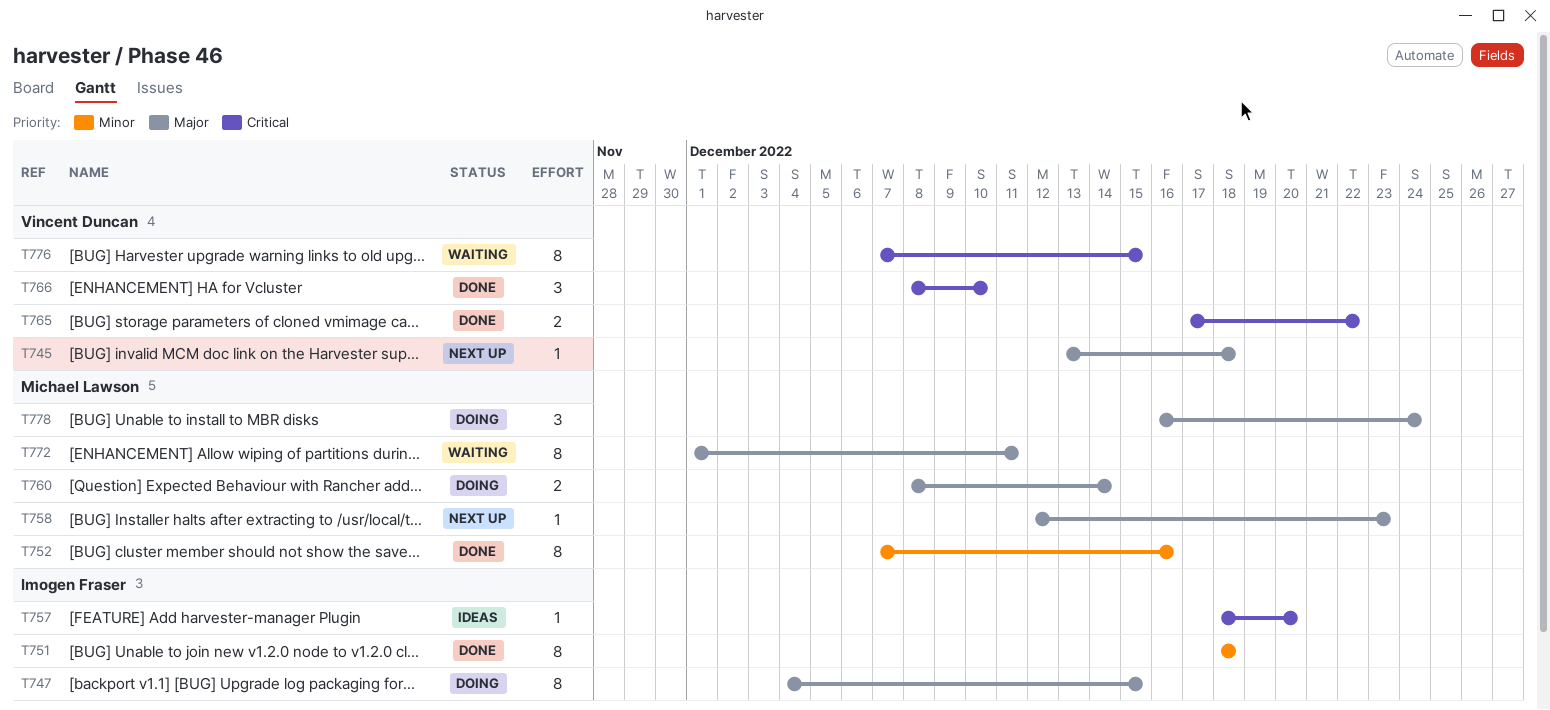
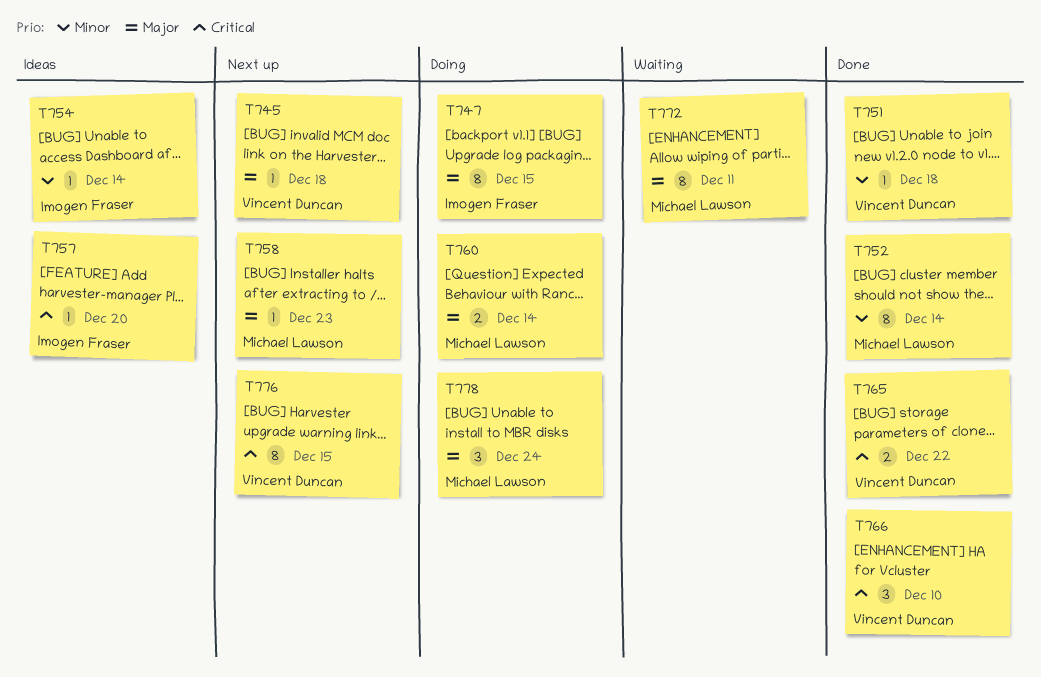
T751, owner: Imogen Fraser -> Vincent Duncan
T751, estimate: 8 -> 1
T752, due: Dec 16 -> Dec 14
T754: none -> present
T776, status: Waiting -> Next up

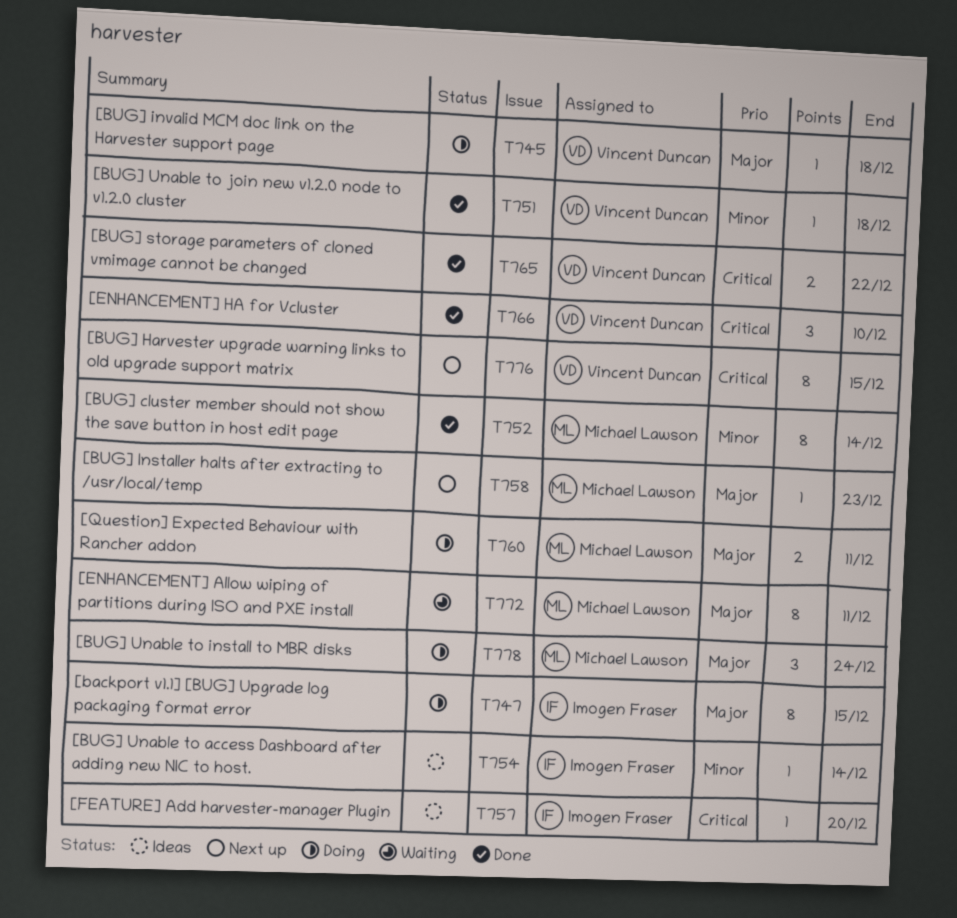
T745, status: Next up -> Doing
T760, due: Dec 14 -> Dec 11

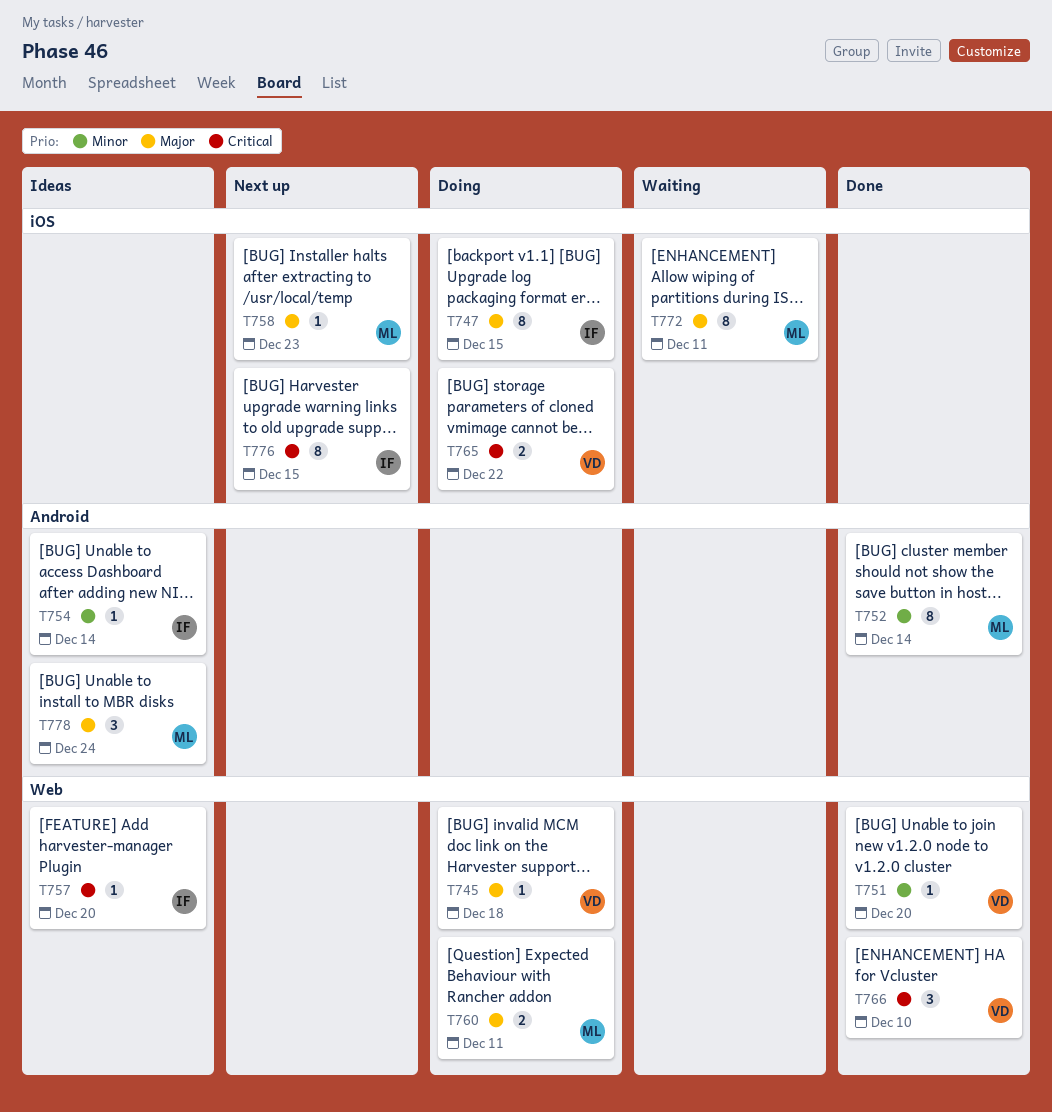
T751, due: Dec 18 -> Dec 20
T765, status: Done -> Doing
T776, owner: Vincent Duncan -> Imogen Fraser
T778, status: Doing -> Ideas

